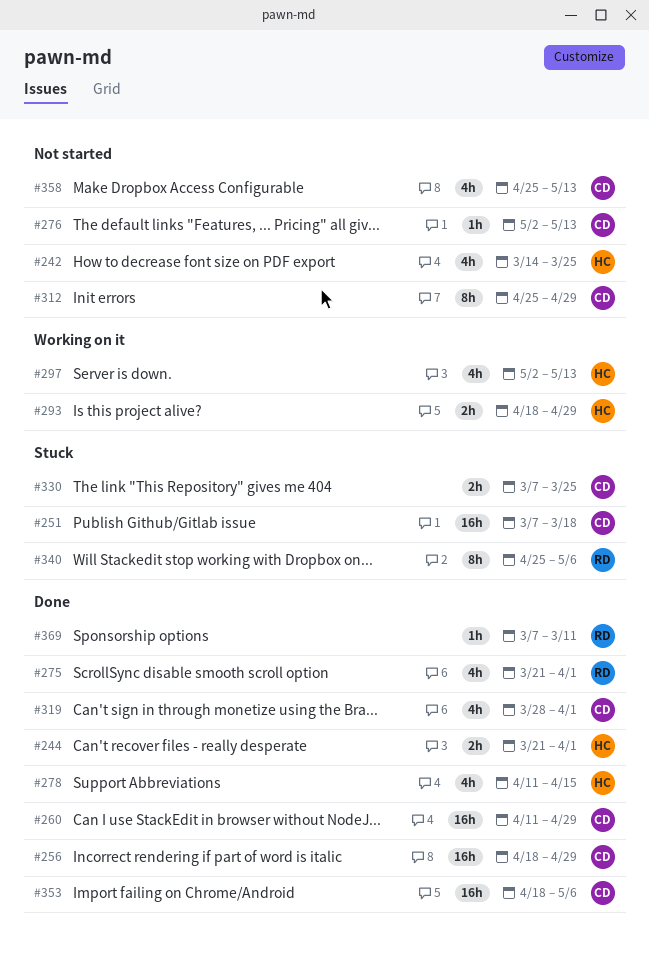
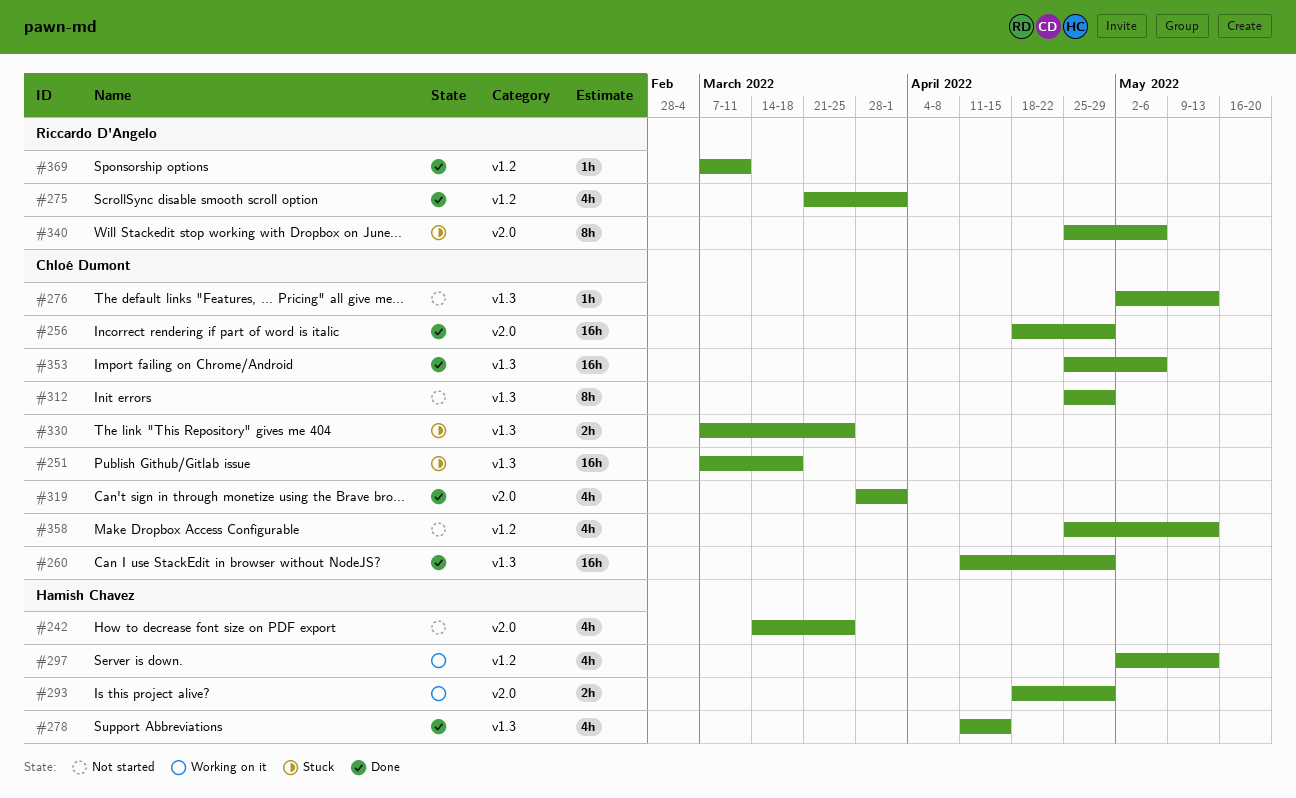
#244: present -> none
#353, start: Apr 18 -> Apr 25

